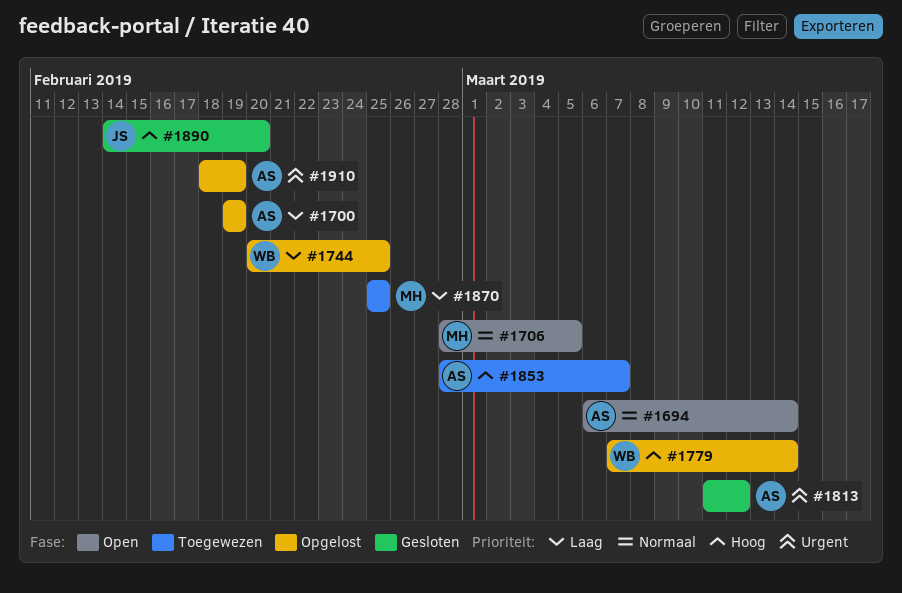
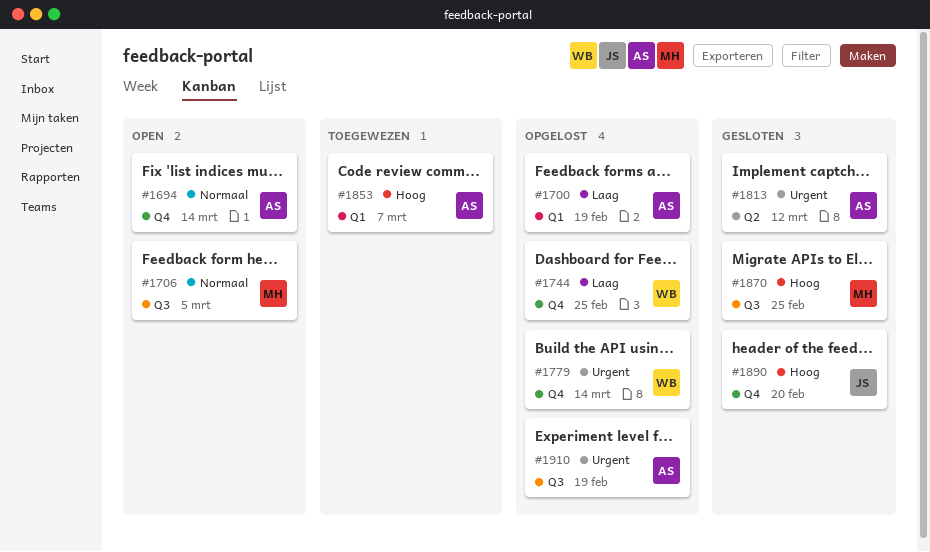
#1779, priority: Hoog -> Urgent
#1870, status: Toegewezen -> Gesloten
#1870, priority: Laag -> Hoog

